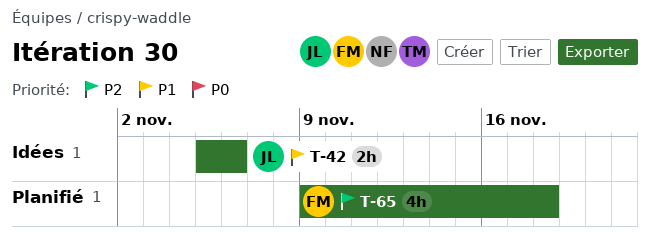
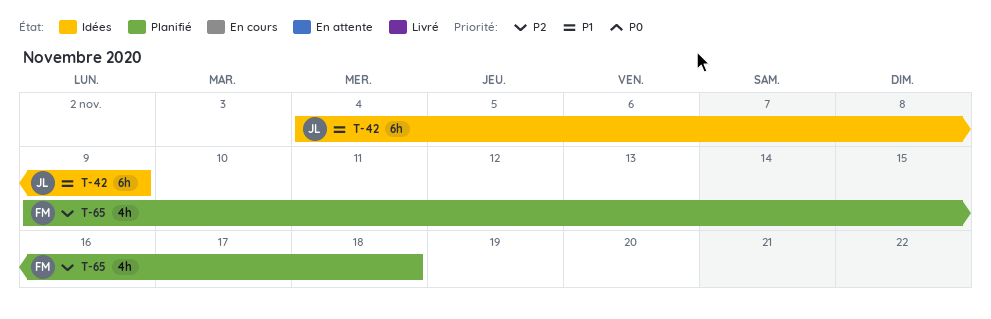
T-42, estimate: 2h -> 6h
T-42, start: Nov 5 -> Nov 4
T-42, due: Nov 6 -> Nov 9

